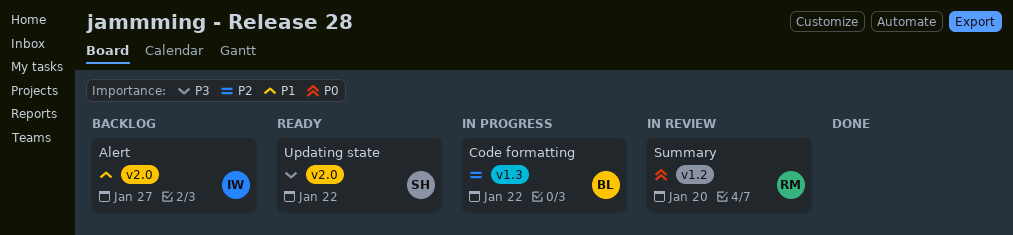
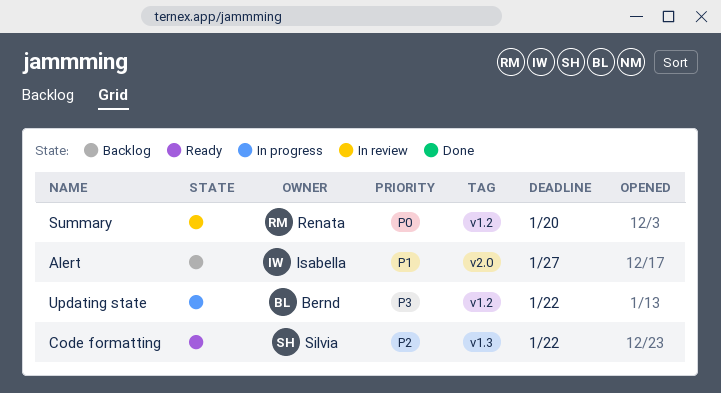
Code formatting, status: In progress -> Ready
Code formatting, owner: Bernd -> Silvia
Updating state, status: Ready -> In progress
Updating state, owner: Silvia -> Bernd
Updating state, label: v2.0 -> v1.2

